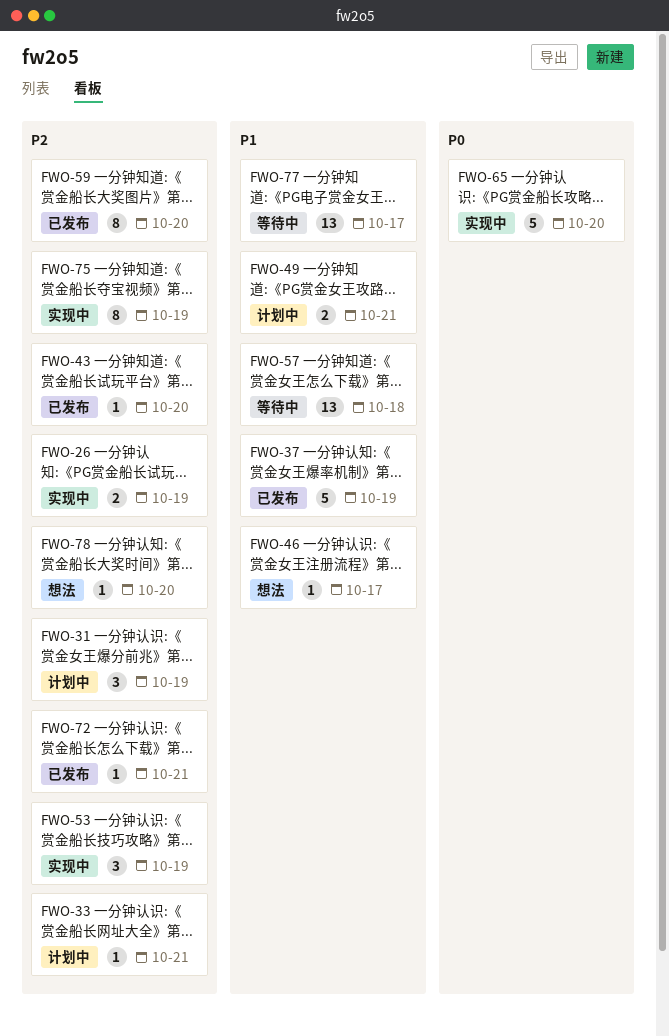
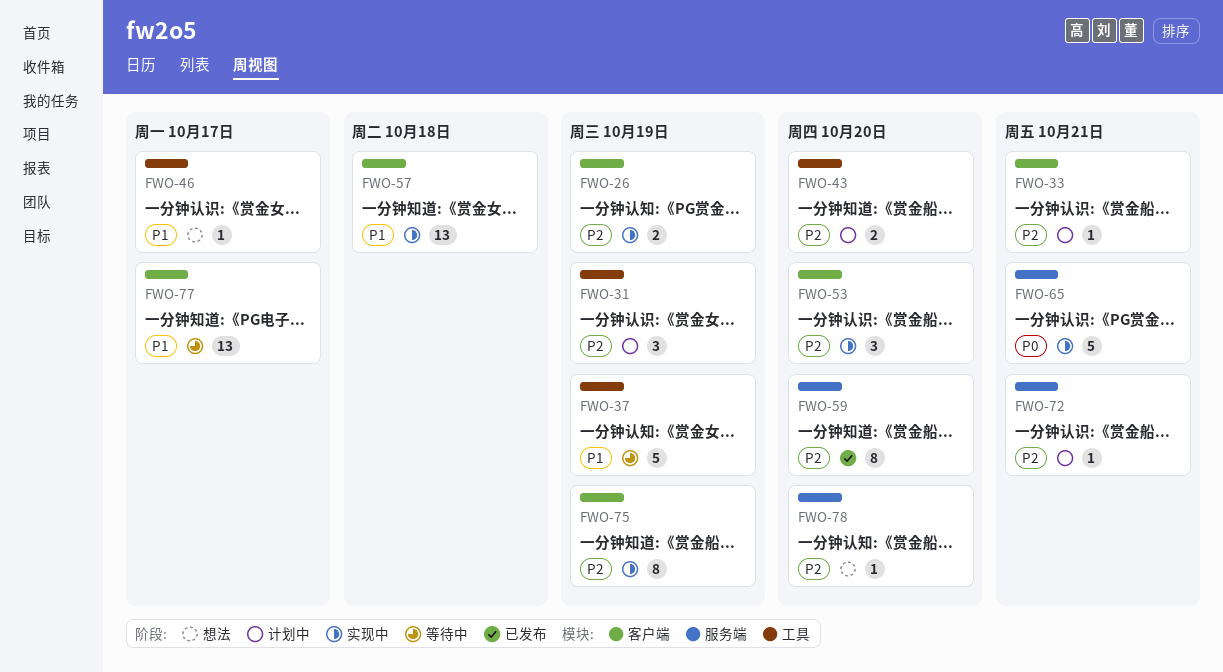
FWO-37, status: 已发布 -> 等待中
FWO-43, status: 已发布 -> 计划中
FWO-43, estimate: 1 -> 2
FWO-49: present -> none
FWO-53, due: Oct 19 -> Oct 20
FWO-57, status: 等待中 -> 实现中
FWO-65, due: Oct 20 -> Oct 21
FWO-72, status: 已发布 -> 计划中

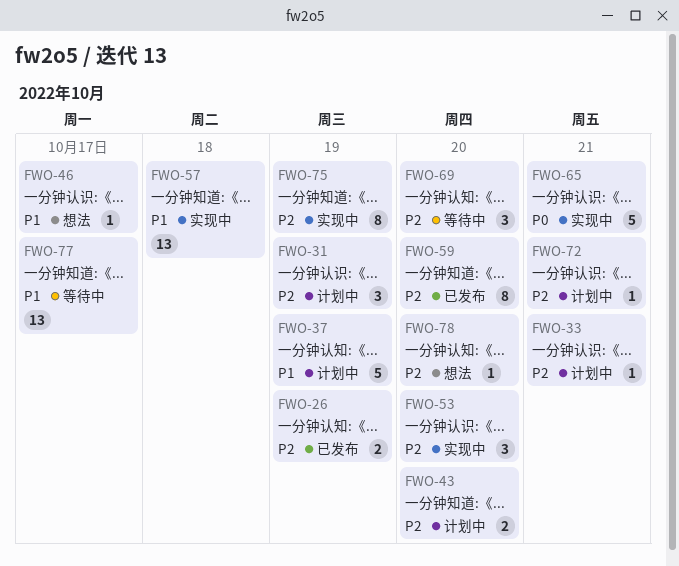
FWO-26, status: 实现中 -> 已发布
FWO-37, status: 等待中 -> 计划中
FWO-69: none -> present

